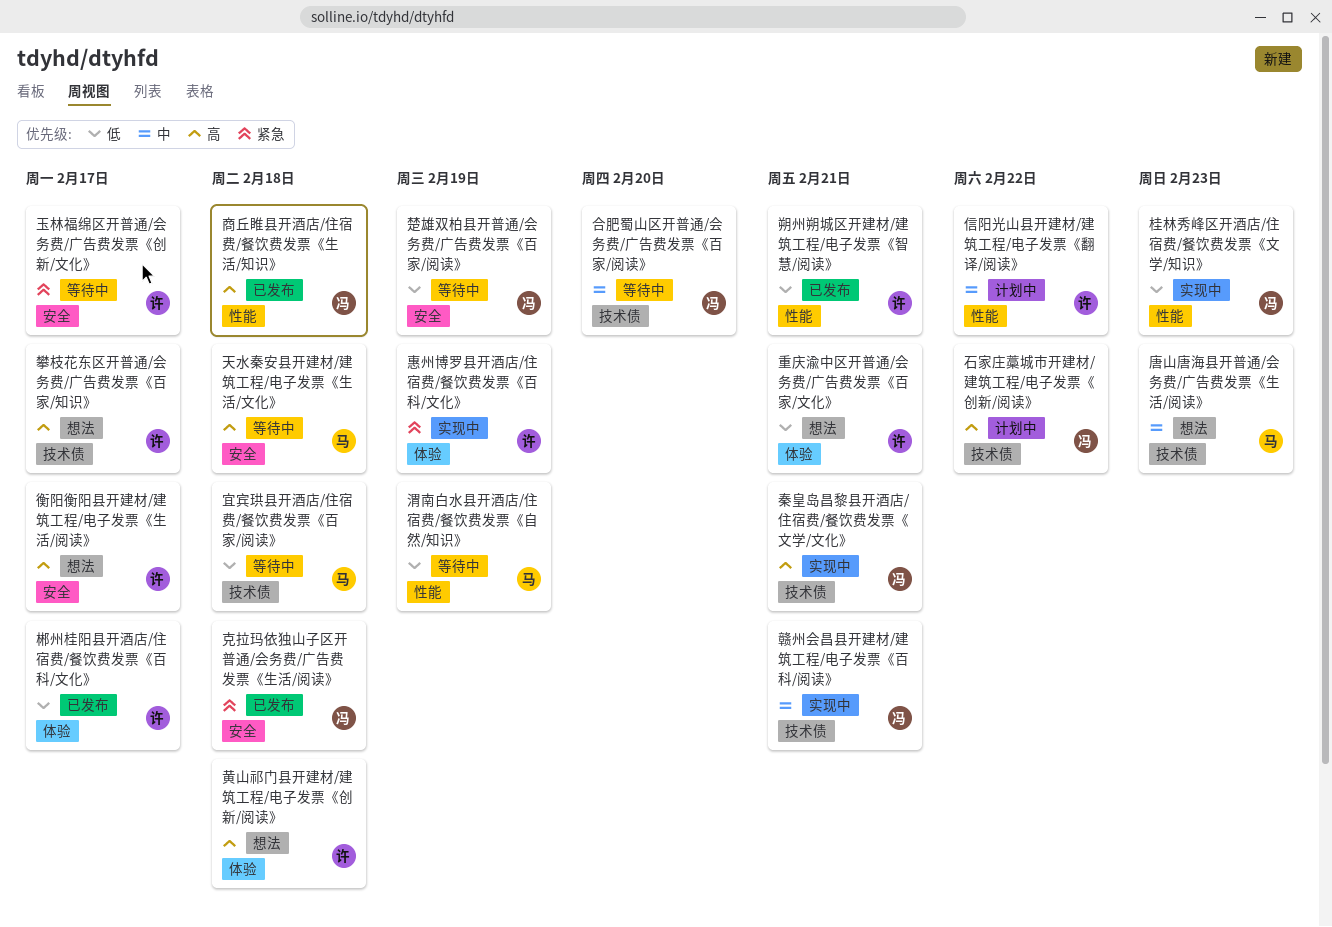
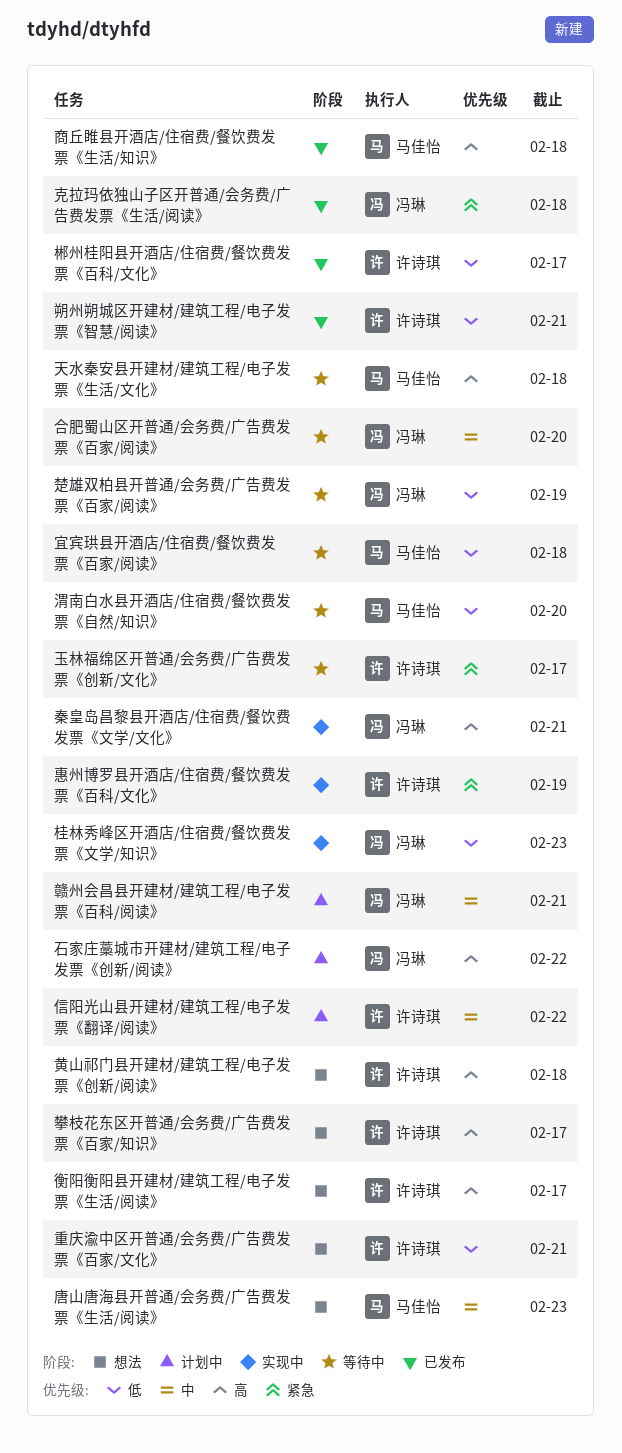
商丘睢县开酒店/住宿费/餐饮费发票《生活/知识》, owner: 冯琳 -> 马佳怡
渭南白水县开酒店/住宿费/餐饮费发票《自然/知识》, due: Feb 19 -> Feb 20
赣州会昌县开建材/建筑工程/电子发票《百科/阅读》, status: 实现中 -> 计划中

